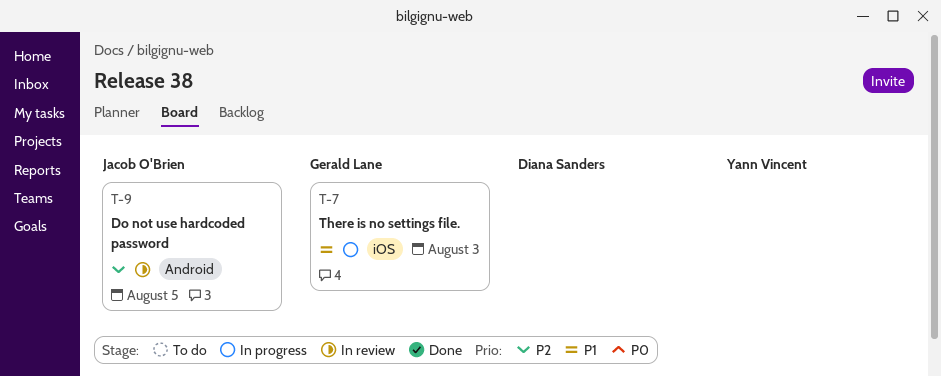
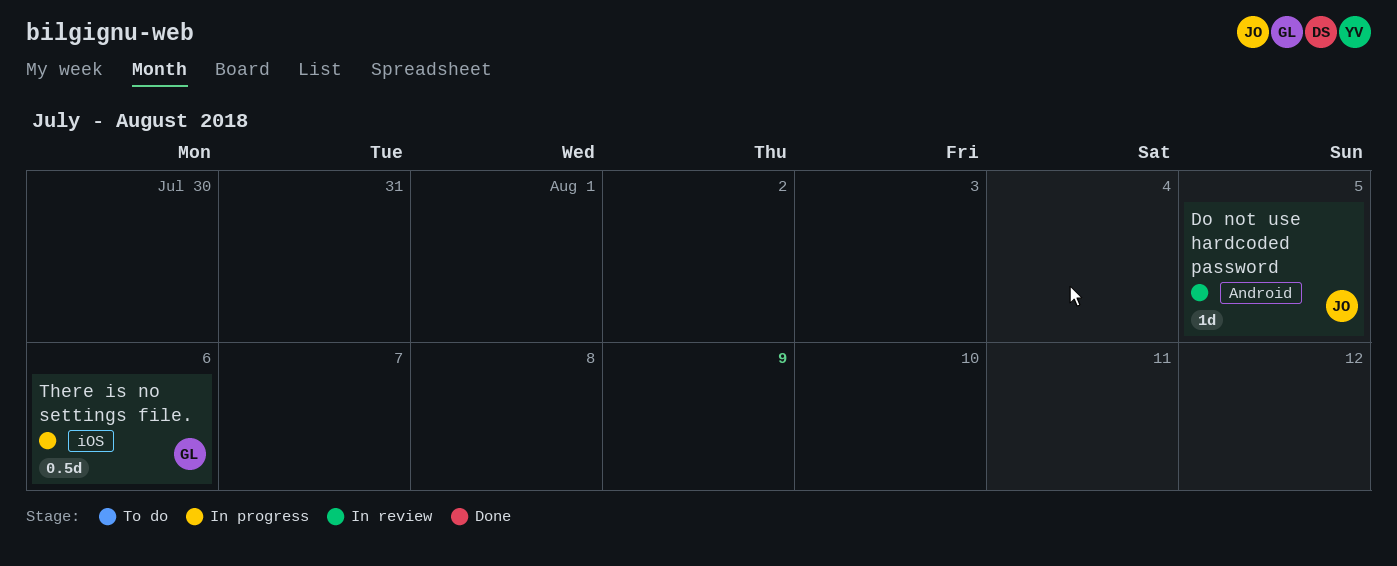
There is no settings file., due: Aug 3 -> Aug 6

